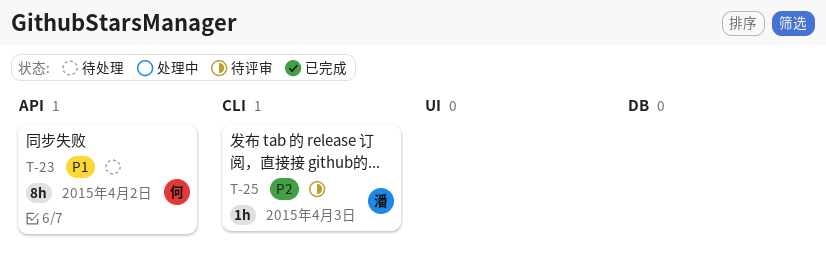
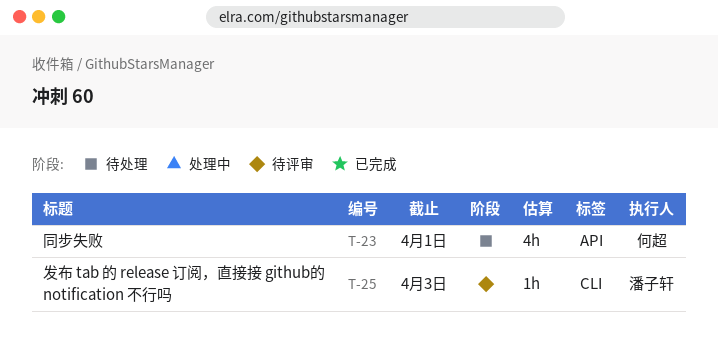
T-23, estimate: 8h -> 4h
T-23, due: Apr 2 -> Apr 1

